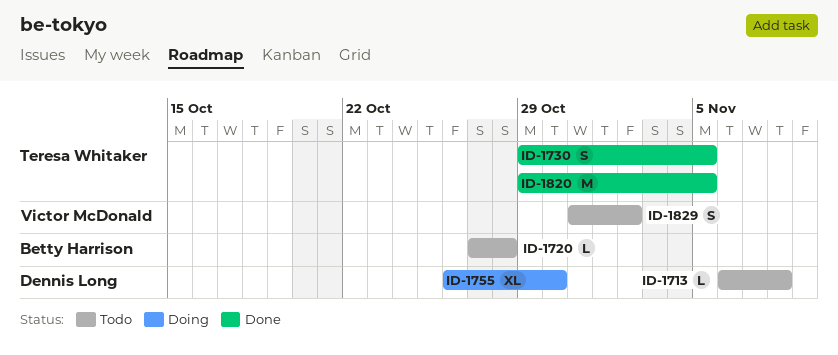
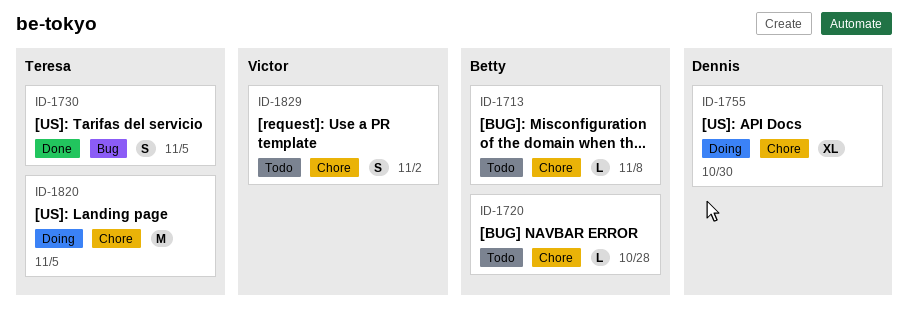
ID-1713, owner: Dennis Long -> Betty Harrison
ID-1820, status: Done -> Doing

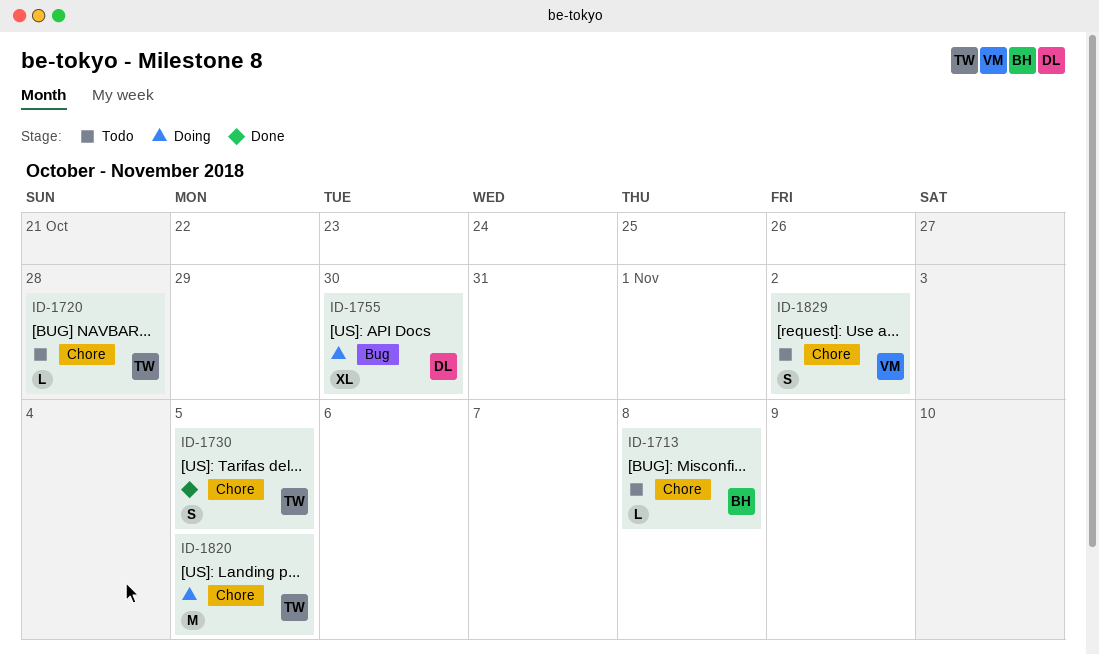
ID-1720, owner: Betty -> Teresa
ID-1730, label: Bug -> Chore
ID-1755, label: Chore -> Bug

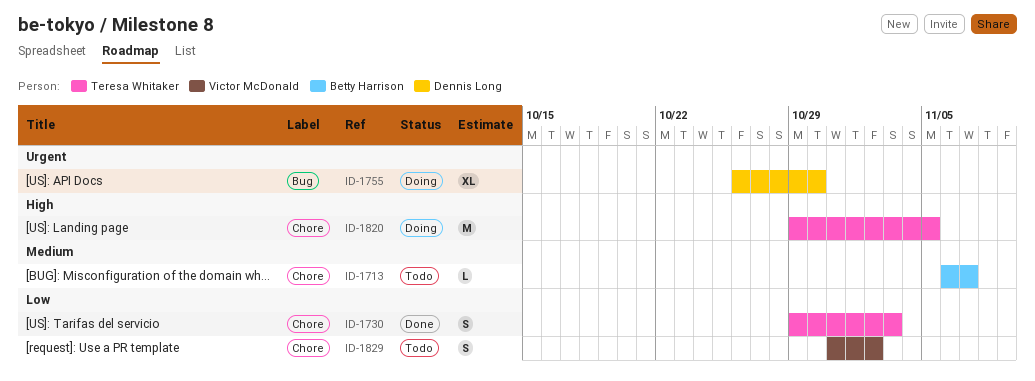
ID-1713, due: Nov 8 -> Nov 7
ID-1720: present -> none
ID-1730, due: Nov 5 -> Nov 3

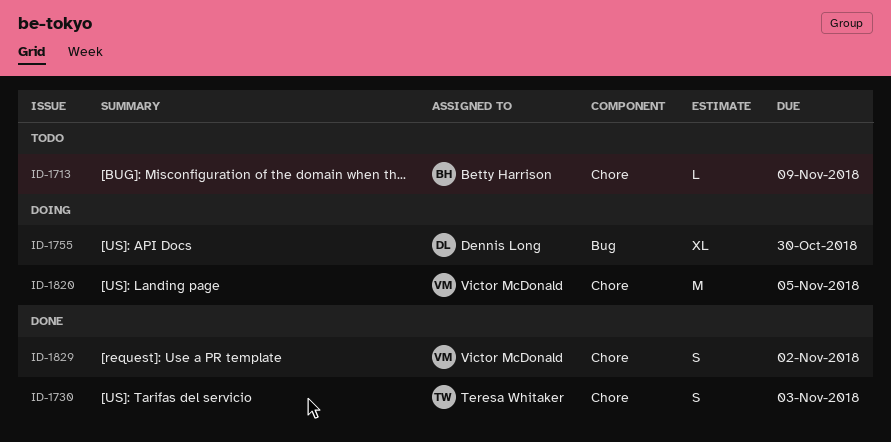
ID-1713, due: Nov 7 -> Nov 9
ID-1820, owner: Teresa Whitaker -> Victor McDonald
ID-1829, status: Todo -> Done

